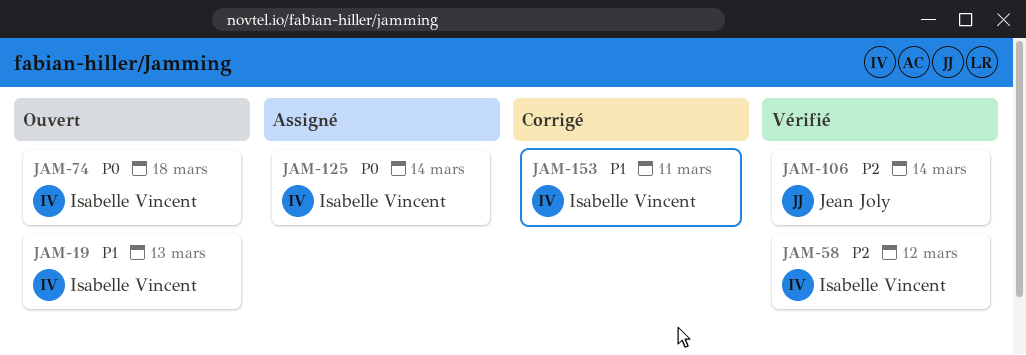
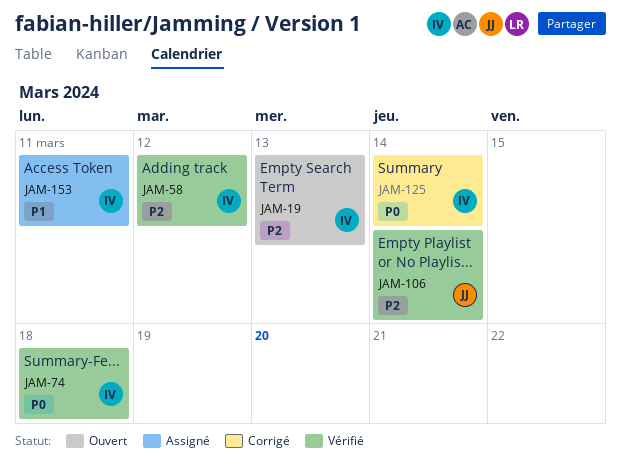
JAM-19, priority: P1 -> P2
JAM-74, status: Ouvert -> Vérifié
JAM-125, status: Assigné -> Corrigé
JAM-153, status: Corrigé -> Assigné

